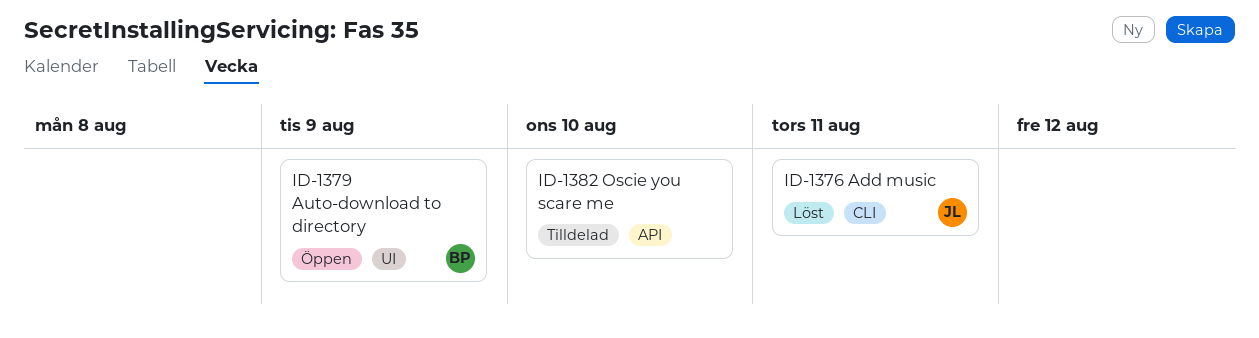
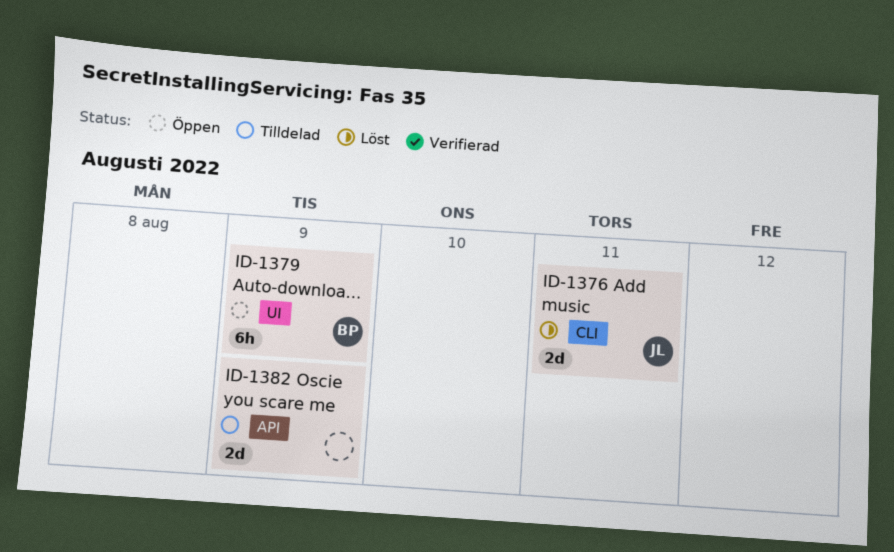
ID-1382, due: Aug 10 -> Aug 9

